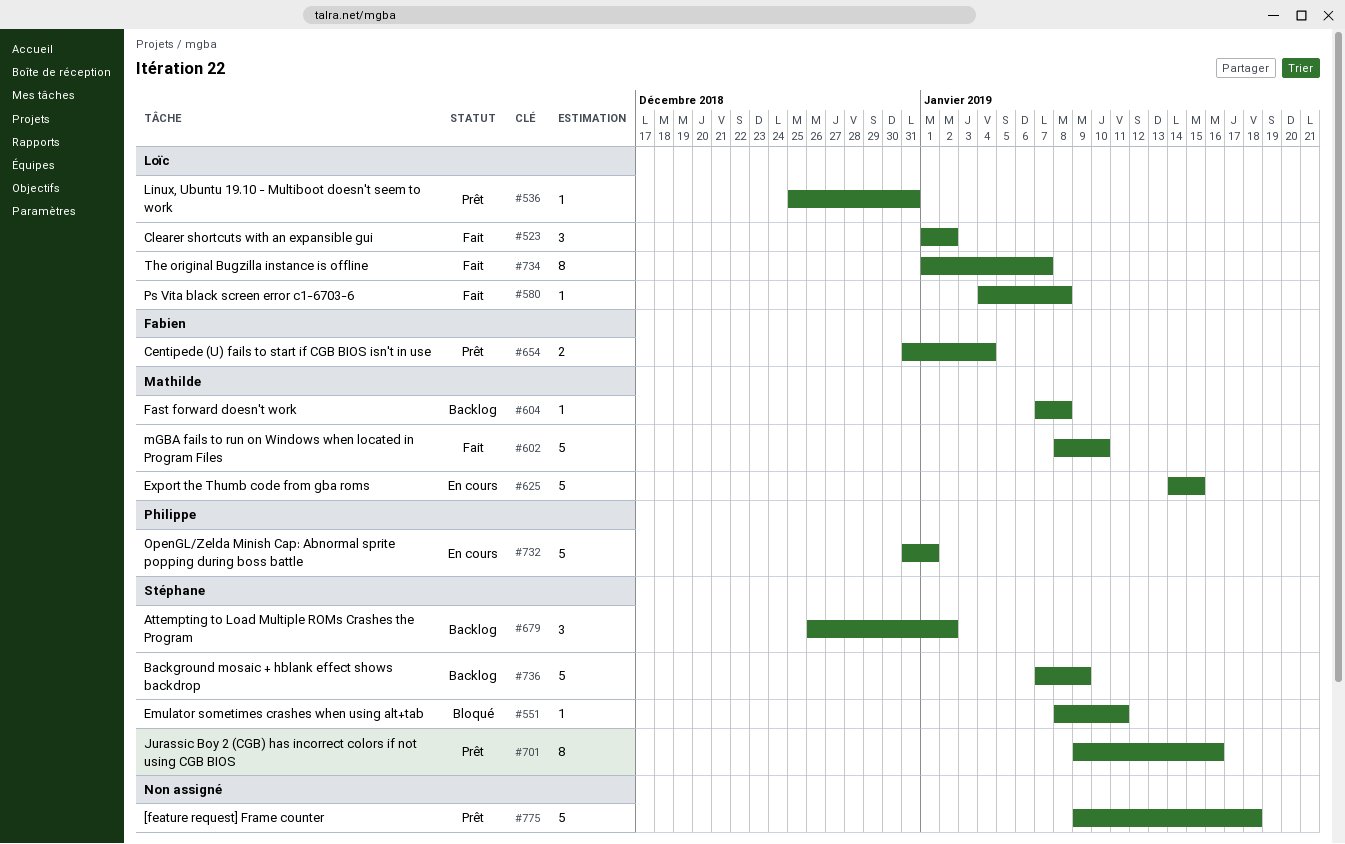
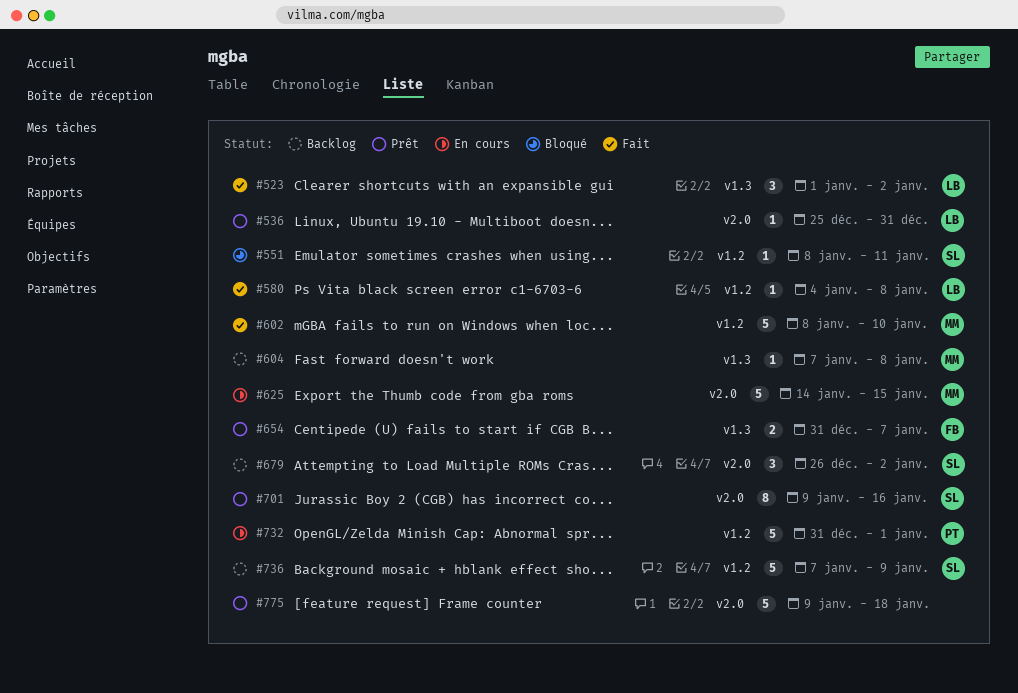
#654, due: Jan 4 -> Jan 7
#734: present -> none

